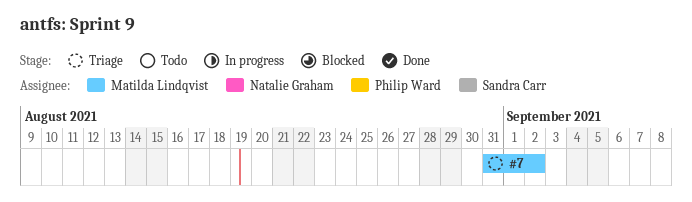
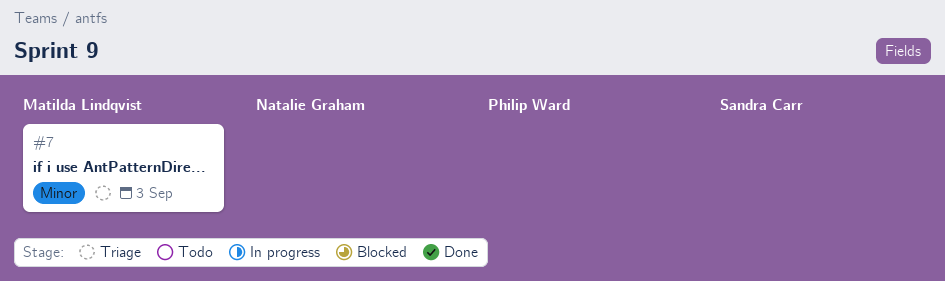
#7, due: Sep 2 -> Sep 3

